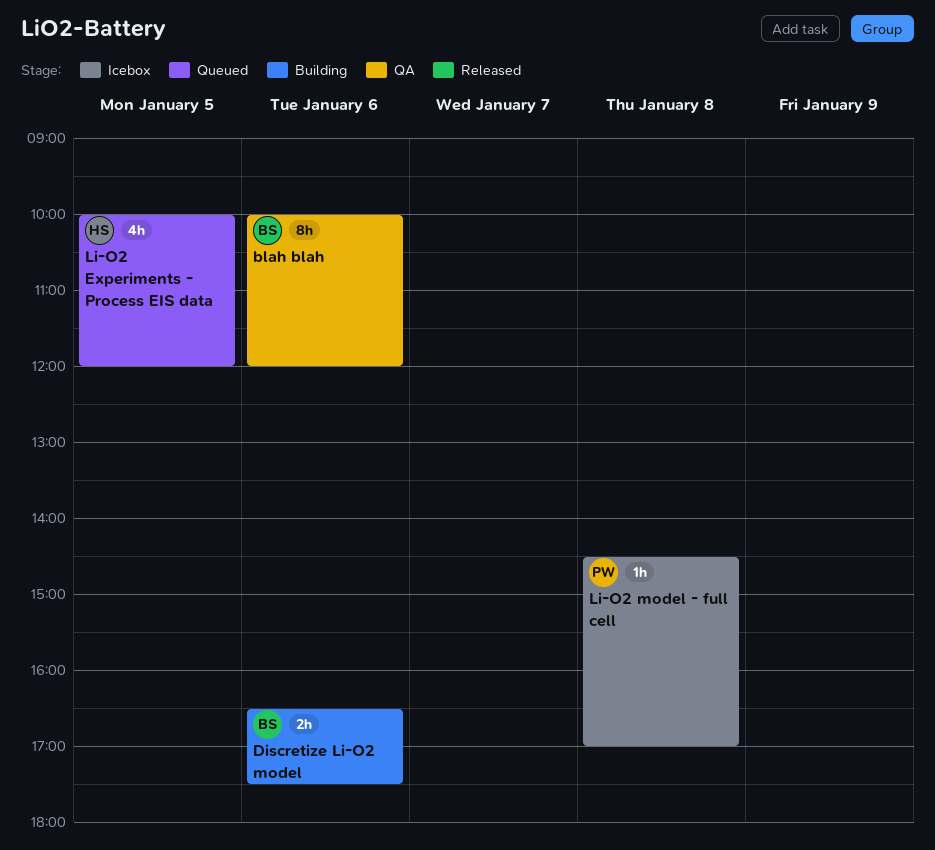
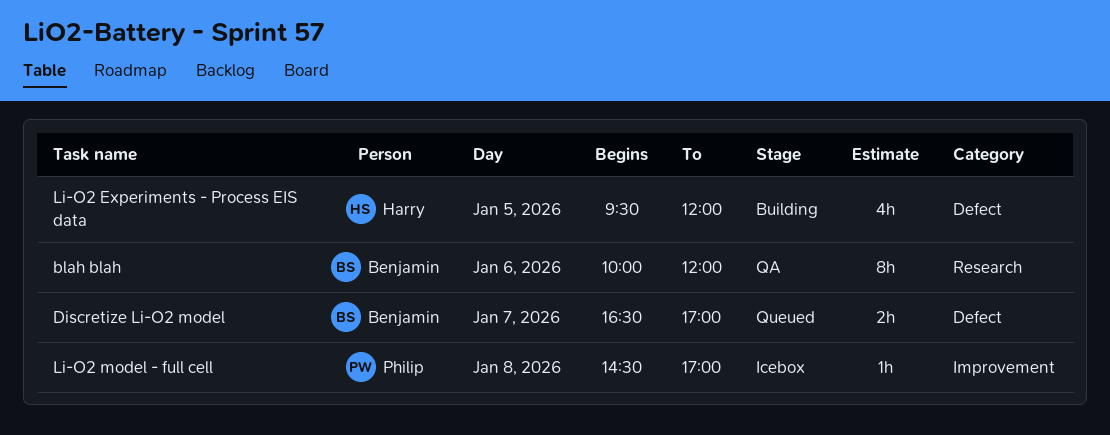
Discretize Li-O2 model, status: Building -> Queued
Discretize Li-O2 model, day: Jan 6 -> Jan 7
Discretize Li-O2 model, ends: 17:30 -> 17:00
Li-O2 Experiments - Process EIS data, status: Queued -> Building
Li-O2 Experiments - Process EIS data, begins: 10:00 -> 09:30

